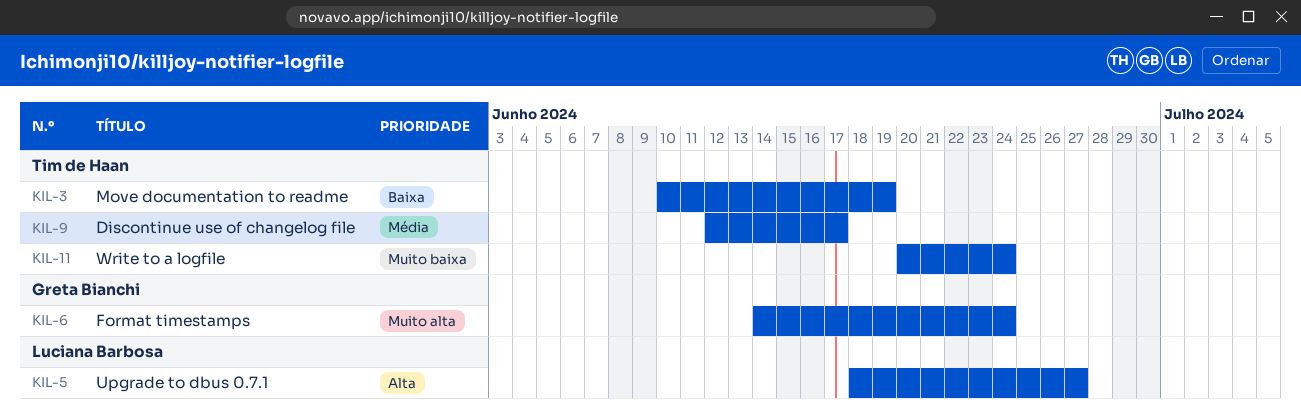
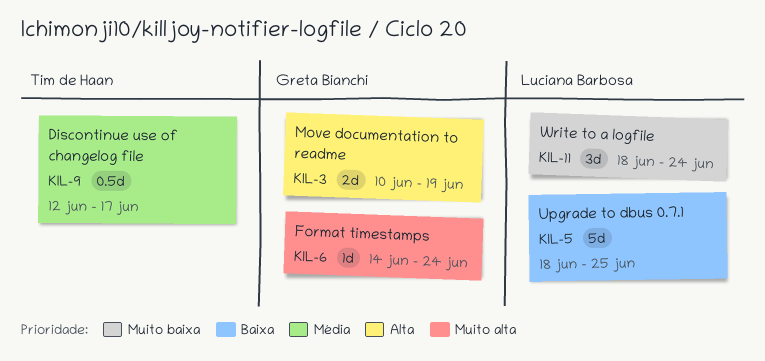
KIL-3, owner: Tim de Haan -> Greta Bianchi
KIL-3, priority: Baixa -> Alta
KIL-5, priority: Alta -> Baixa
KIL-5, due: Jun 27 -> Jun 25
KIL-11, owner: Tim de Haan -> Luciana Barbosa
KIL-11, start: Jun 20 -> Jun 18

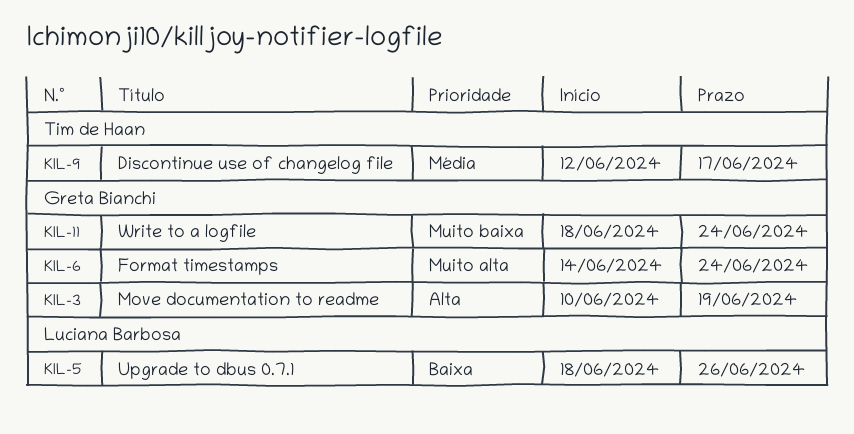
KIL-5, due: Jun 25 -> Jun 26
KIL-11, owner: Luciana Barbosa -> Greta Bianchi

